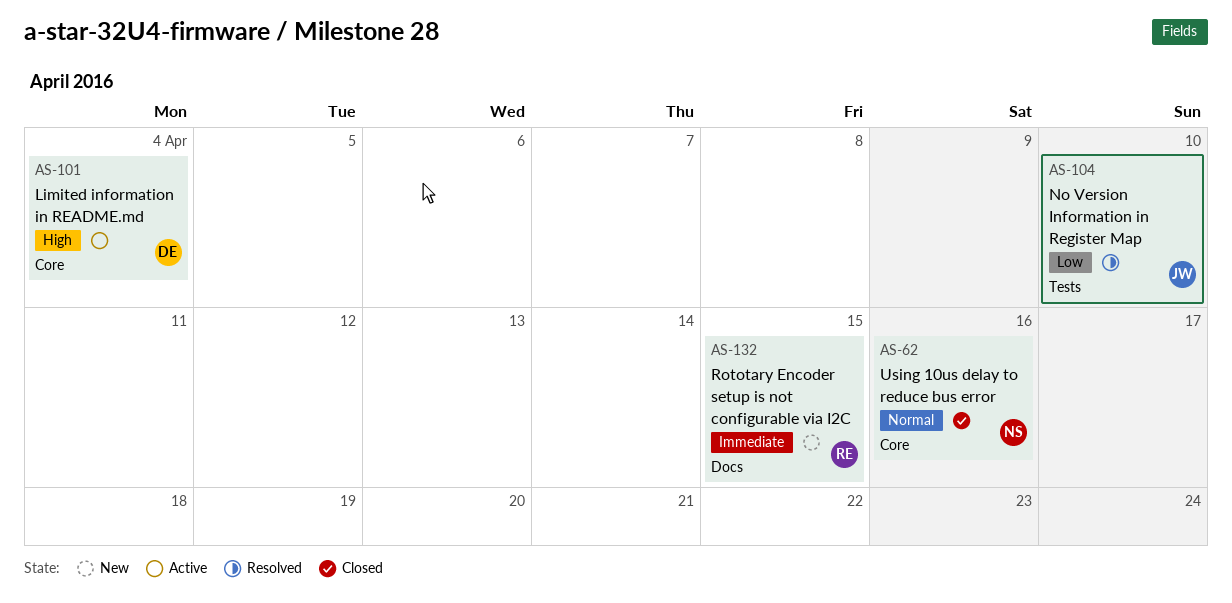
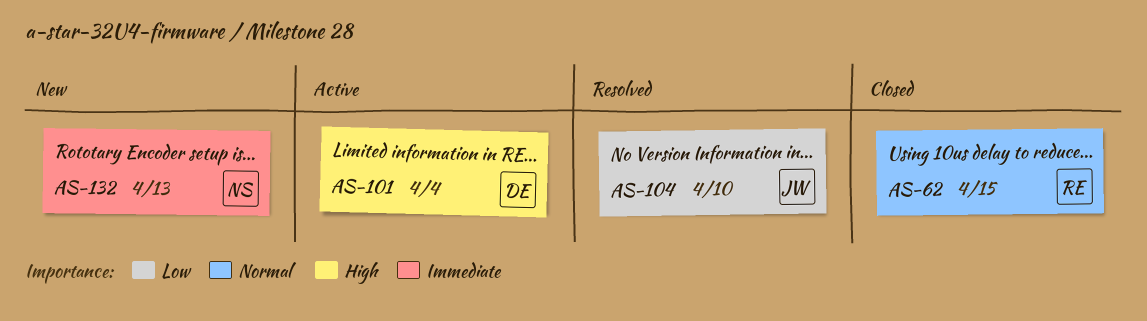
AS-62, owner: NS -> RE
AS-62, due: Apr 16 -> Apr 15
AS-132, owner: RE -> NS
AS-132, due: Apr 15 -> Apr 13

